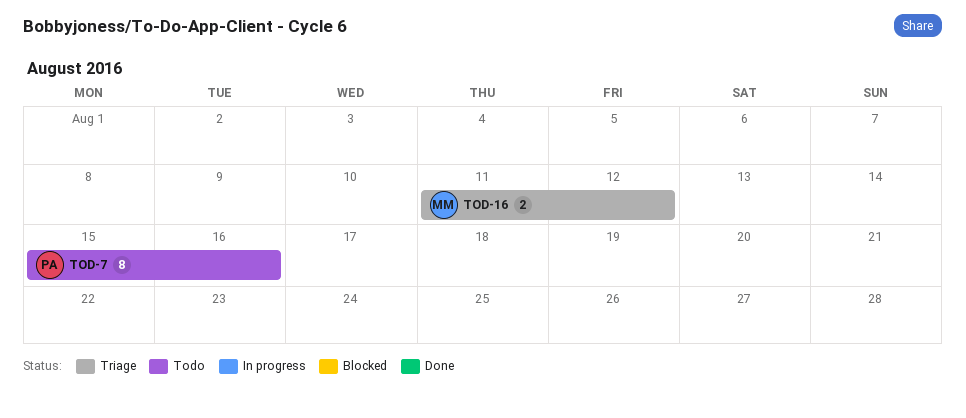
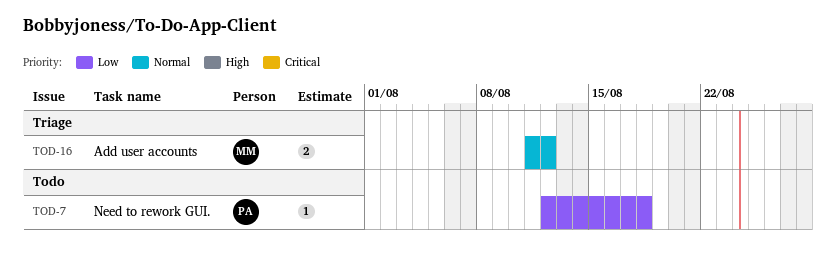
TOD-7, estimate: 8 -> 1
TOD-7, start: Aug 15 -> Aug 12
TOD-7, due: Aug 16 -> Aug 18

